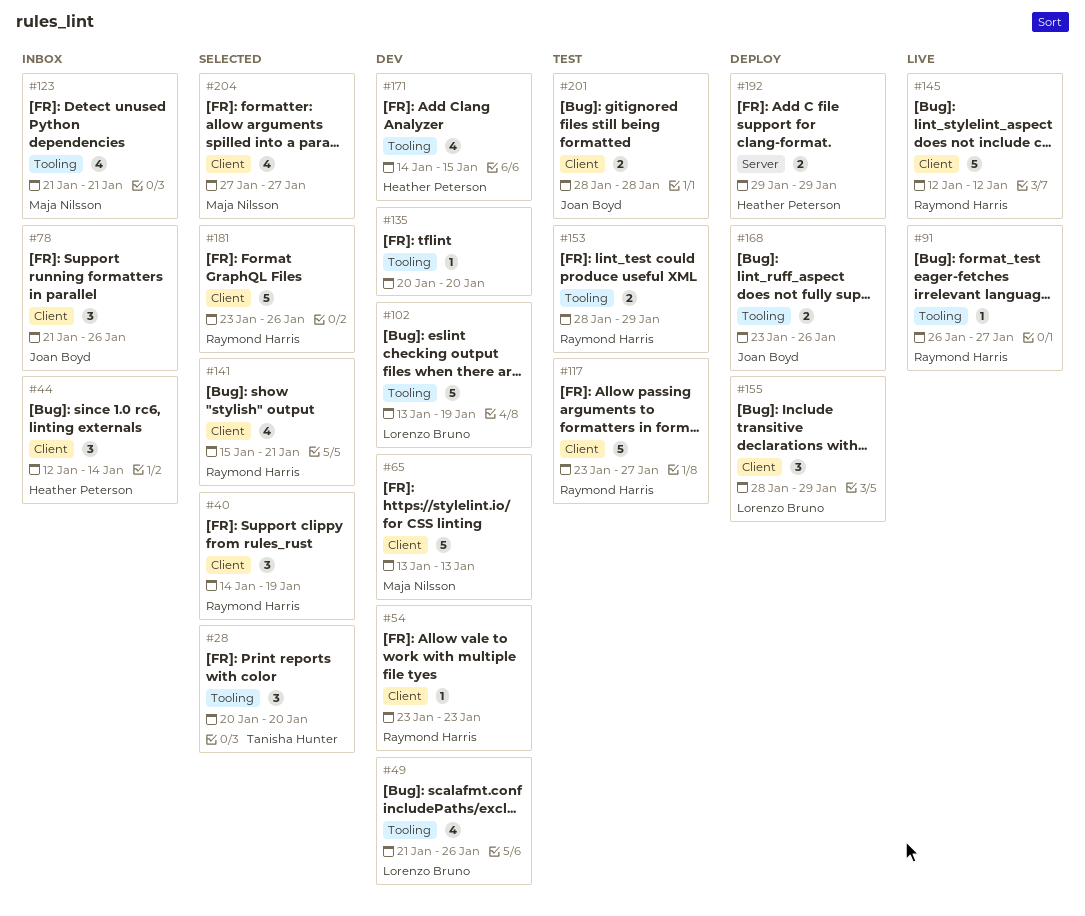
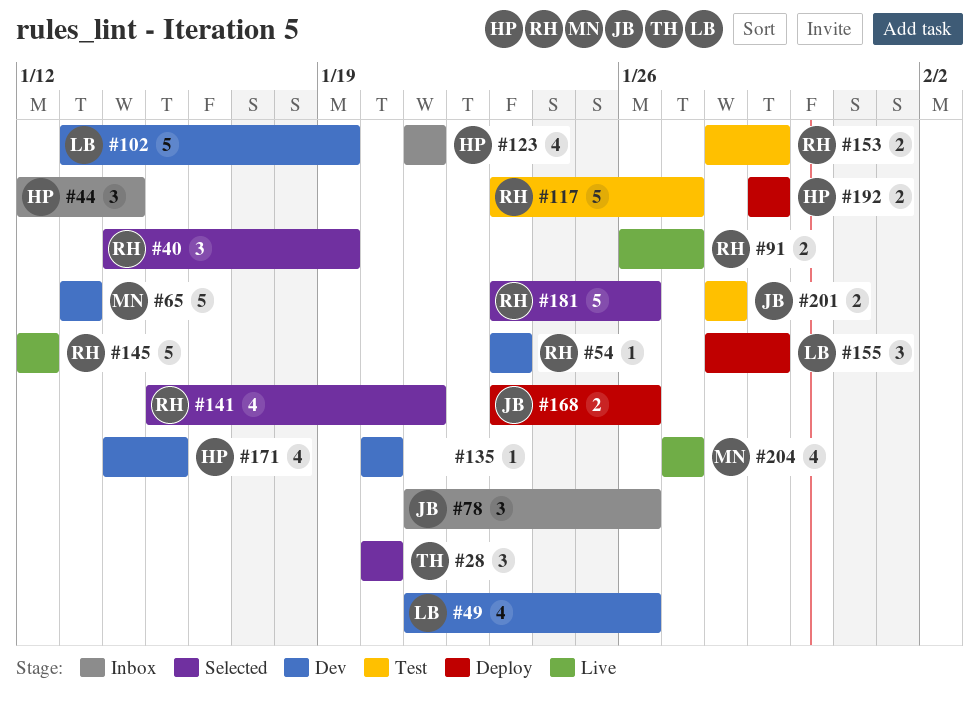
#91, estimate: 1 -> 2
#123, owner: Maja Nilsson -> Heather Peterson
#204, status: Selected -> Live

